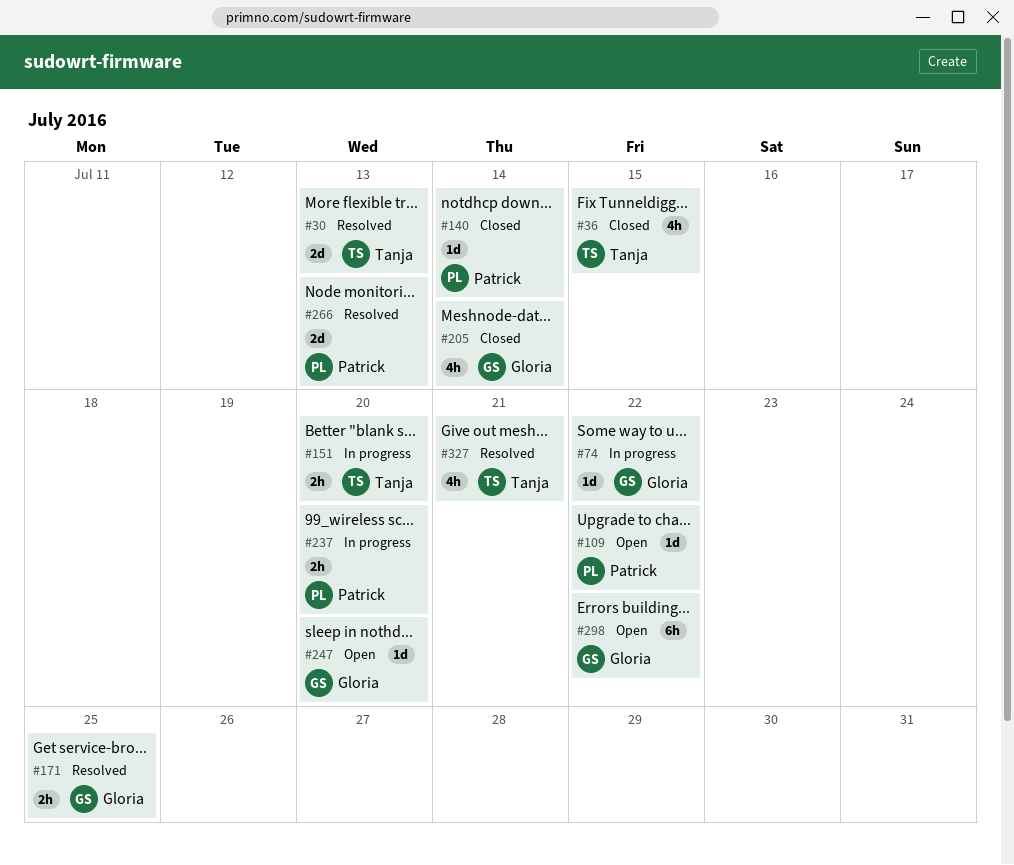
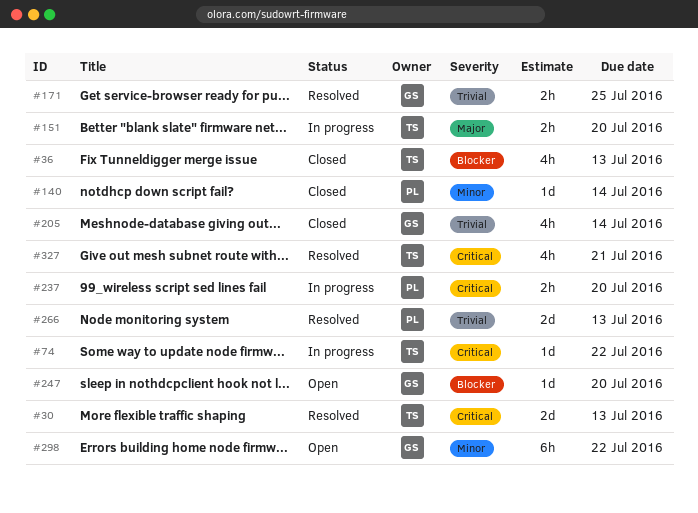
#36, due: Jul 15 -> Jul 13
#74, owner: Gloria -> Tanja
#109: present -> none

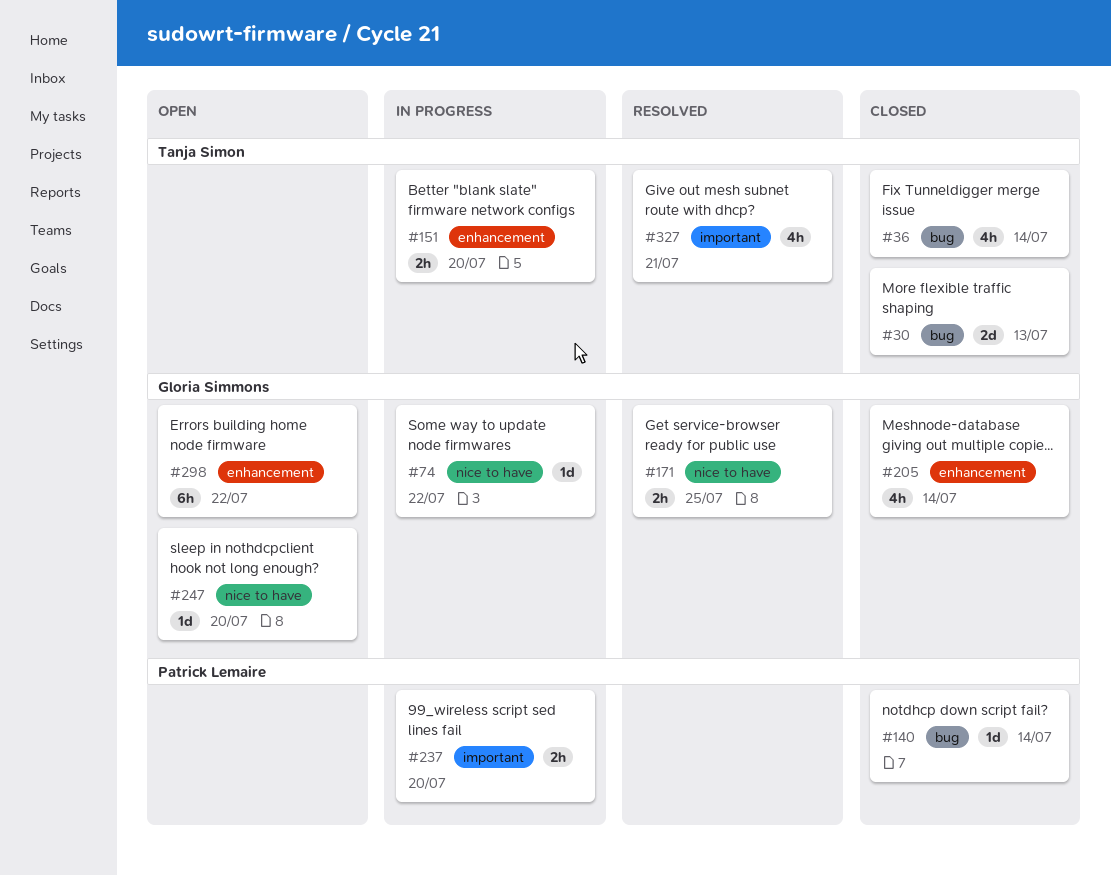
#30, status: Resolved -> Closed
#36, due: Jul 13 -> Jul 14
#74, owner: Tanja Simon -> Gloria Simmons
#266: present -> none

